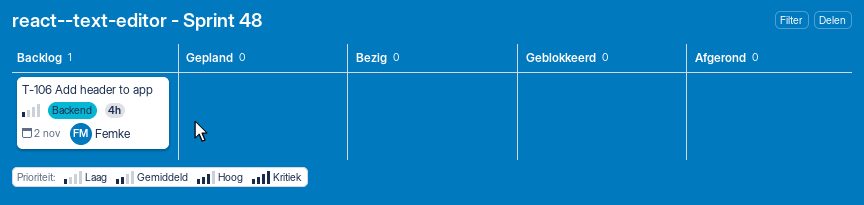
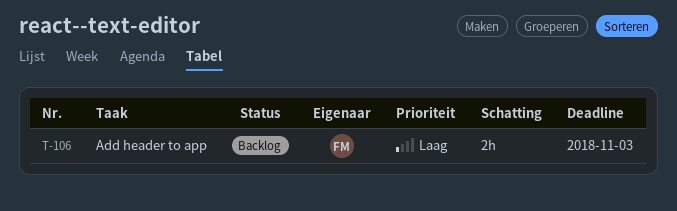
T-106, estimate: 4h -> 2h
T-106, due: Nov 2 -> Nov 3

